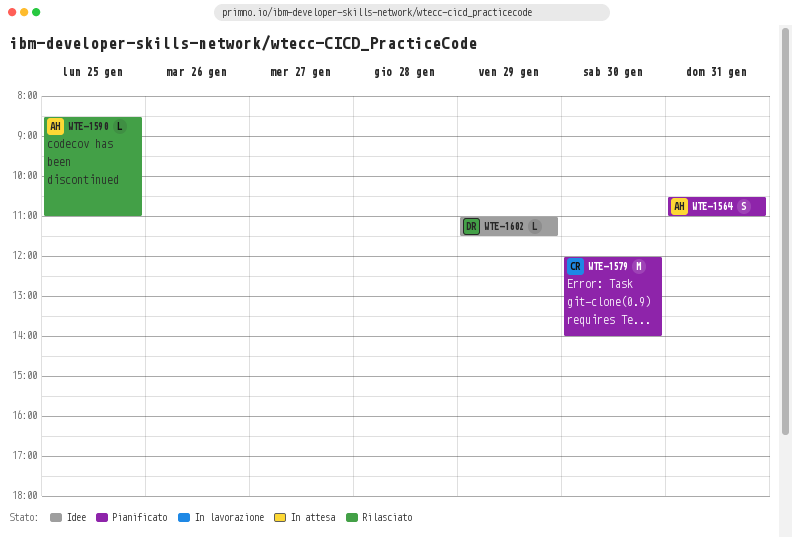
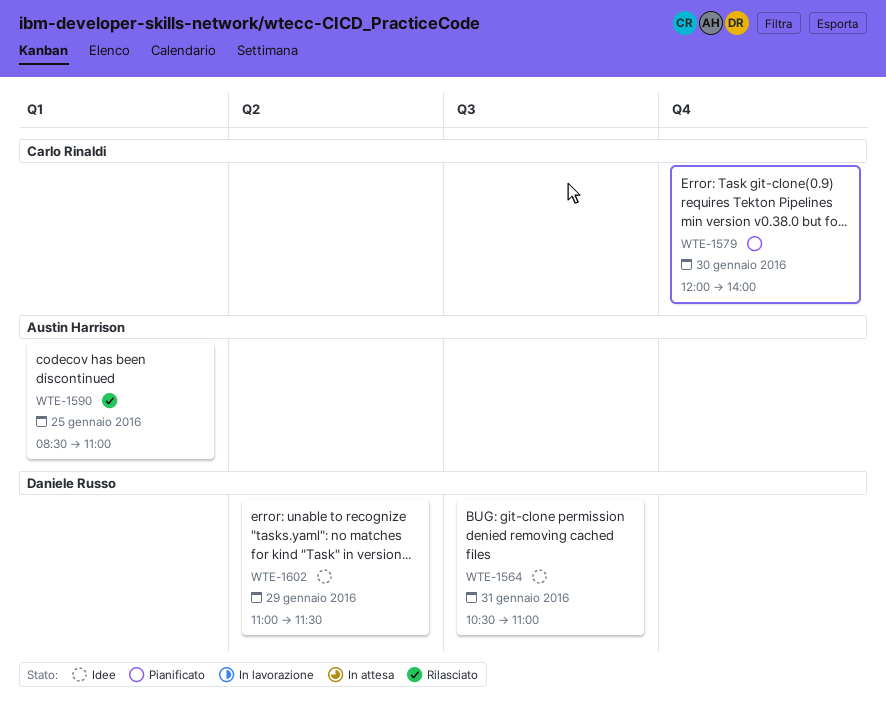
WTE-1564, status: Pianificato -> Idee
WTE-1564, owner: Austin Harrison -> Daniele Russo

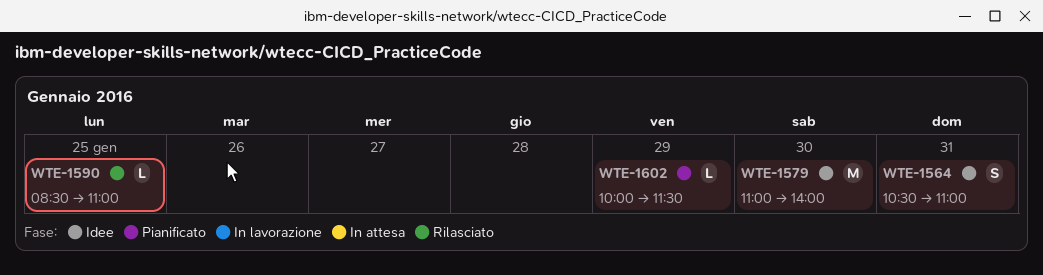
WTE-1579, status: Pianificato -> Idee
WTE-1579, begins: 12:00 -> 11:00
WTE-1602, status: Idee -> Pianificato
WTE-1602, begins: 11:00 -> 10:00

